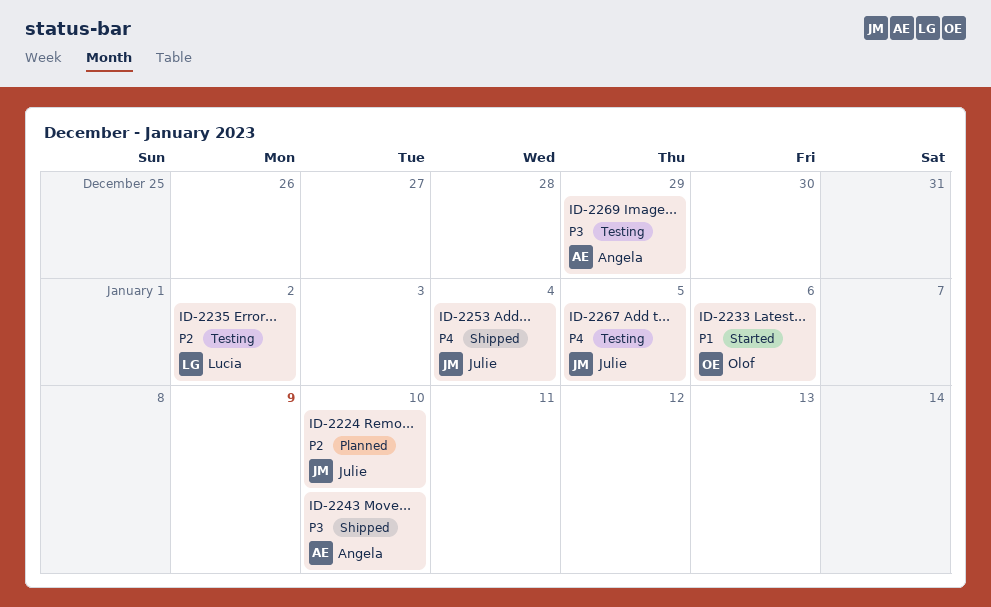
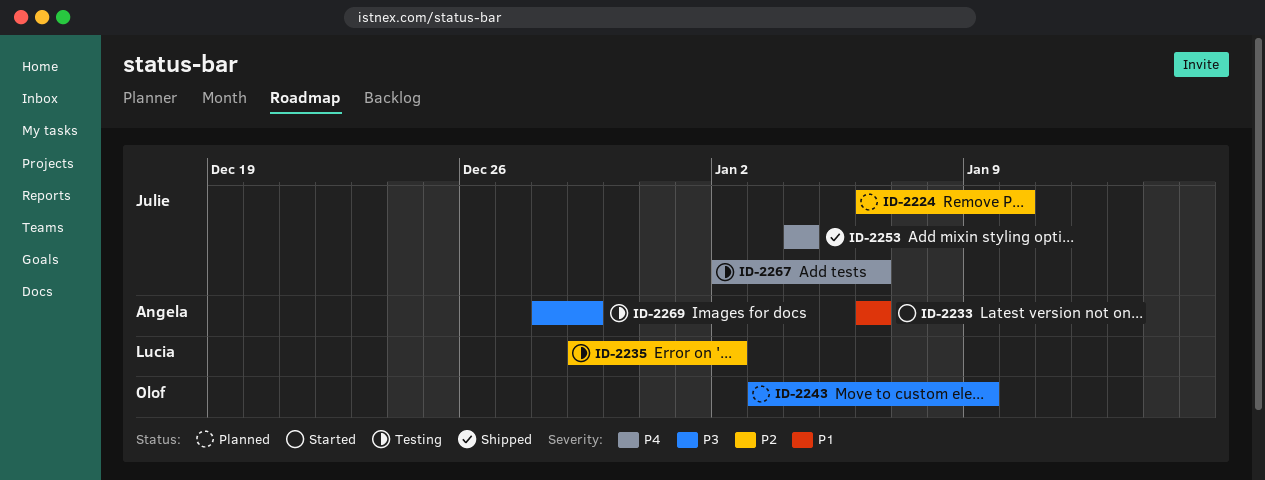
ID-2233, owner: Olof -> Angela
ID-2243, status: Shipped -> Planned
ID-2243, owner: Angela -> Olof
ID-2243, due: Jan 10 -> Jan 9
ID-2267, due: Jan 5 -> Jan 6

